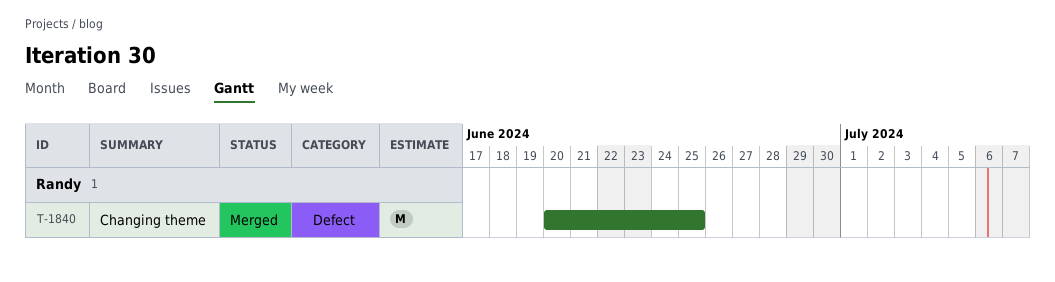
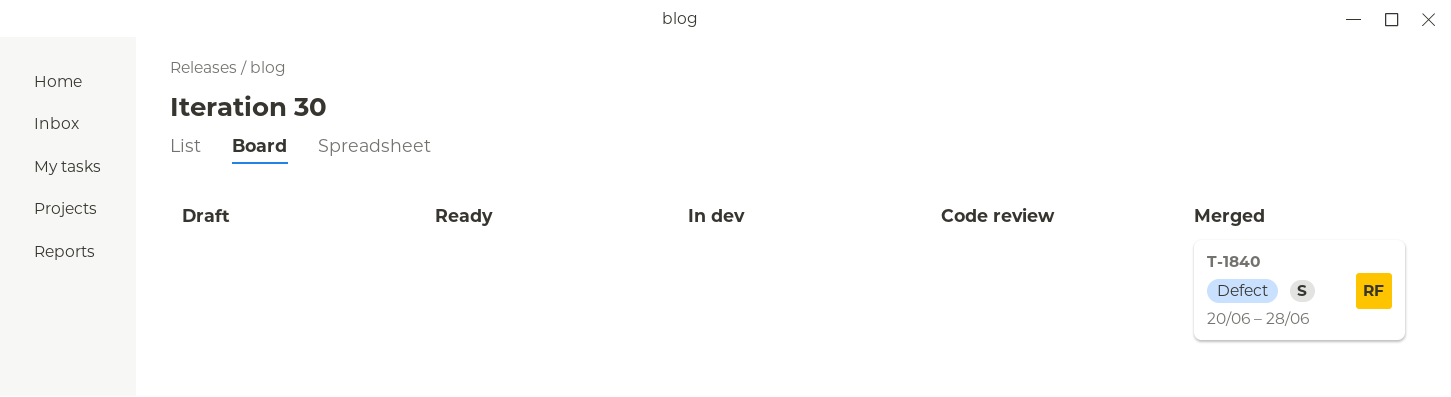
T-1840, estimate: M -> S
T-1840, due: Jun 25 -> Jun 28

